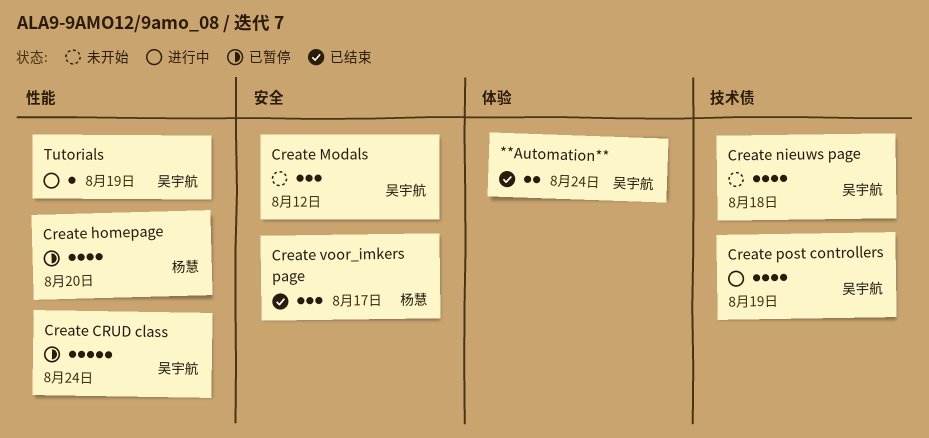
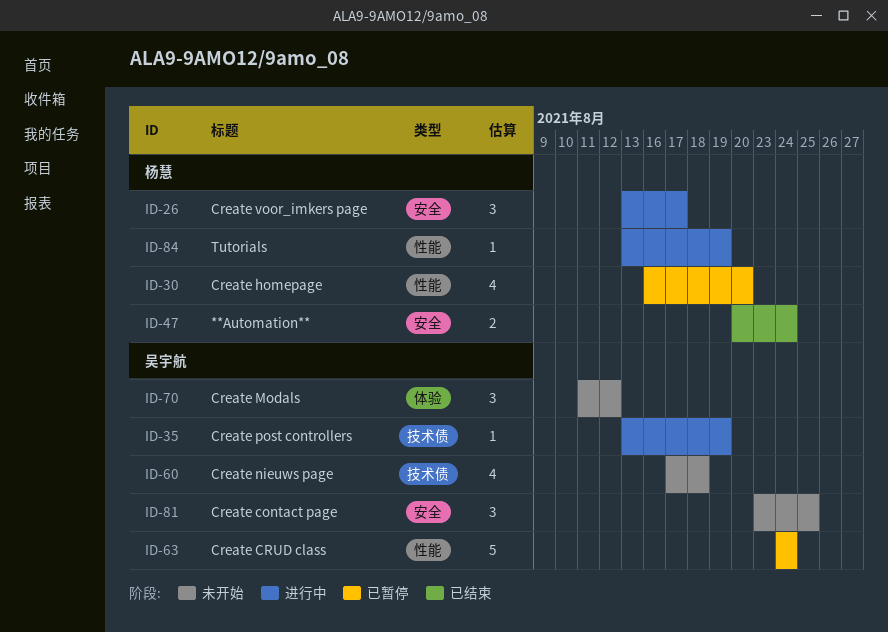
**Automation**, owner: 吴宇航 -> 杨慧
**Automation**, label: 体验 -> 安全
Create contact page: none -> present
Create Modals, label: 安全 -> 体验
Create post controllers, estimate: 4 -> 1
Create voor_imkers page, status: 已结束 -> 进行中
Tutorials, owner: 吴宇航 -> 杨慧

